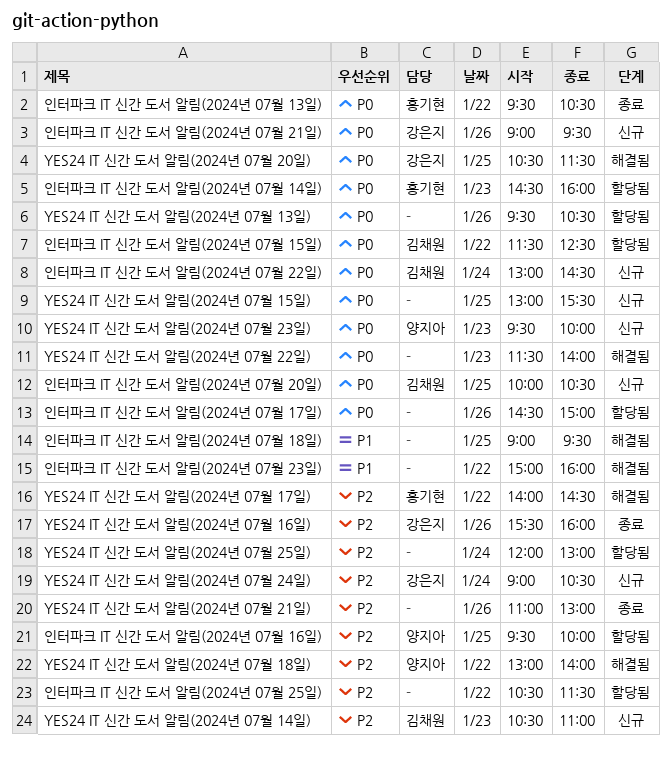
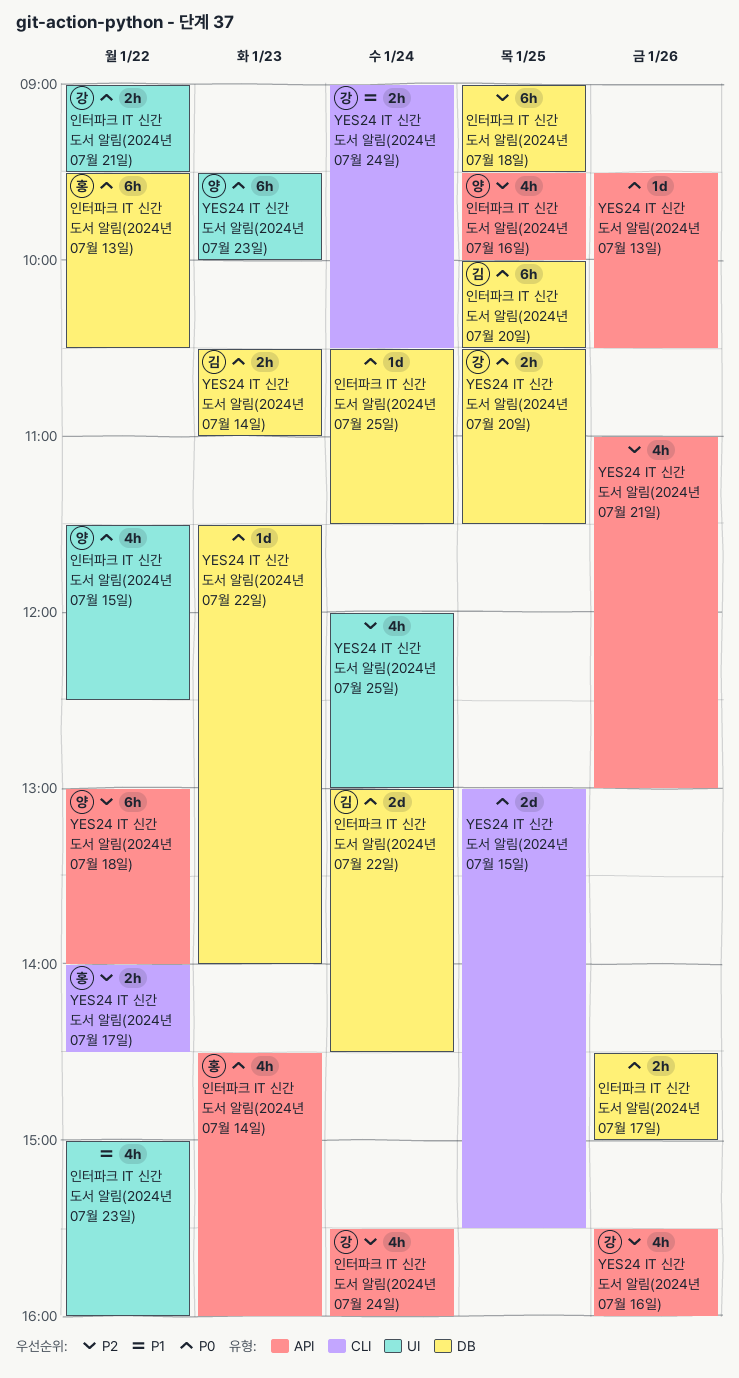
YES24 IT 신간 도서 알림(2024년 07월 14일), priority: P2 -> P0
YES24 IT 신간 도서 알림(2024년 07월 24일), priority: P2 -> P1
인터파크 IT 신간 도서 알림(2024년 07월 15일), owner: 김채원 -> 양지아
인터파크 IT 신간 도서 알림(2024년 07월 18일), priority: P1 -> P2
인터파크 IT 신간 도서 알림(2024년 07월 21일), day: Jan 26 -> Jan 22
인터파크 IT 신간 도서 알림(2024년 07월 24일): none -> present
인터파크 IT 신간 도서 알림(2024년 07월 25일), priority: P2 -> P0
인터파크 IT 신간 도서 알림(2024년 07월 25일), day: Jan 22 -> Jan 24

